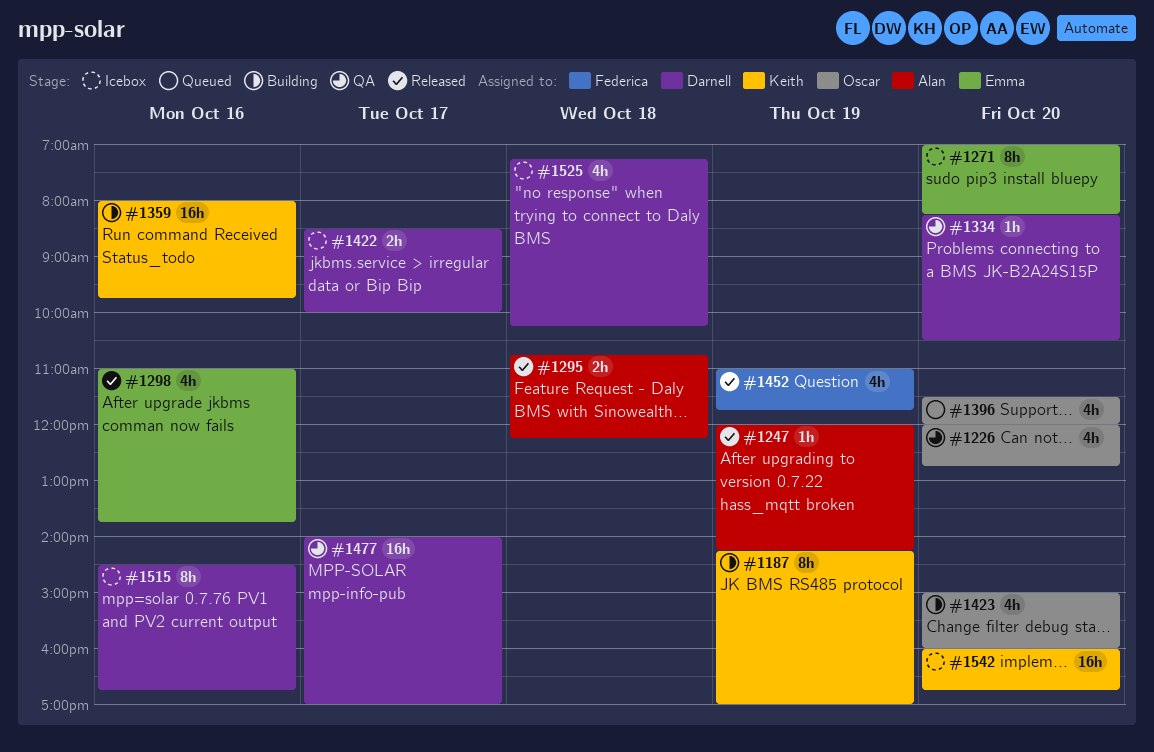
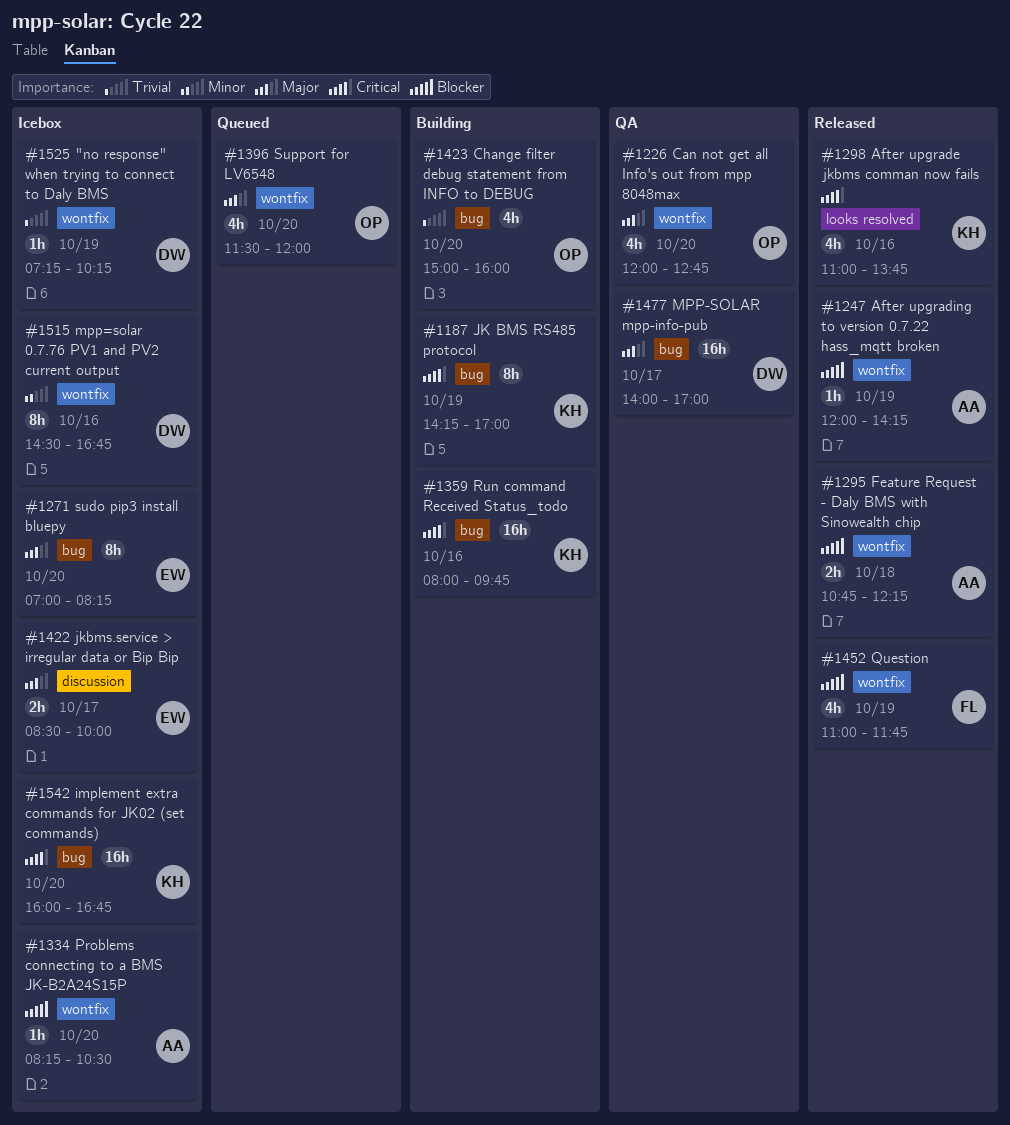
#1298, owner: Emma -> Keith
#1334, status: QA -> Icebox
#1334, owner: Darnell -> Alan
#1422, owner: Darnell -> Emma
#1525, estimate: 4h -> 1h
#1525, day: Oct 18 -> Oct 19

